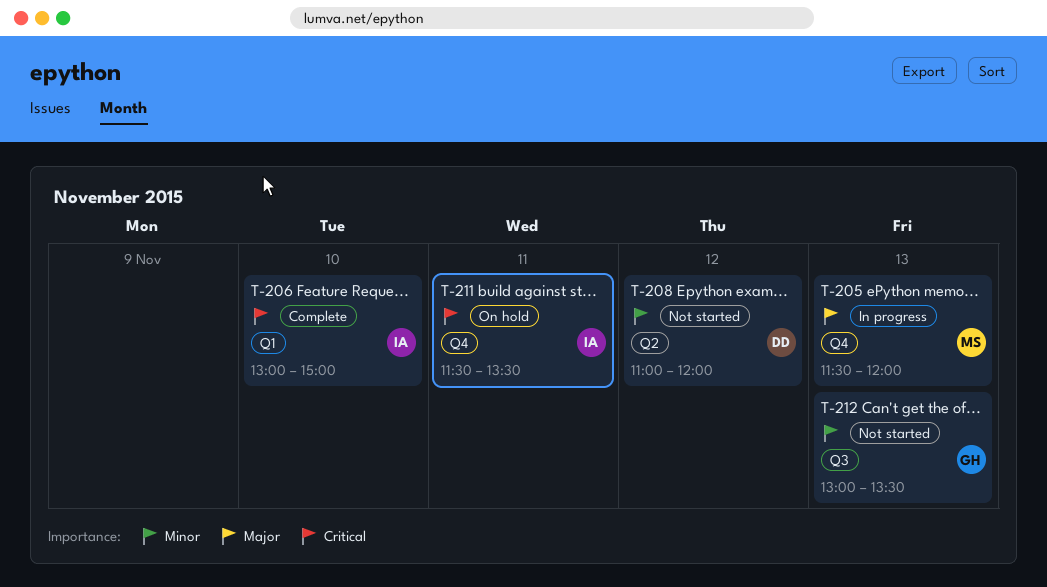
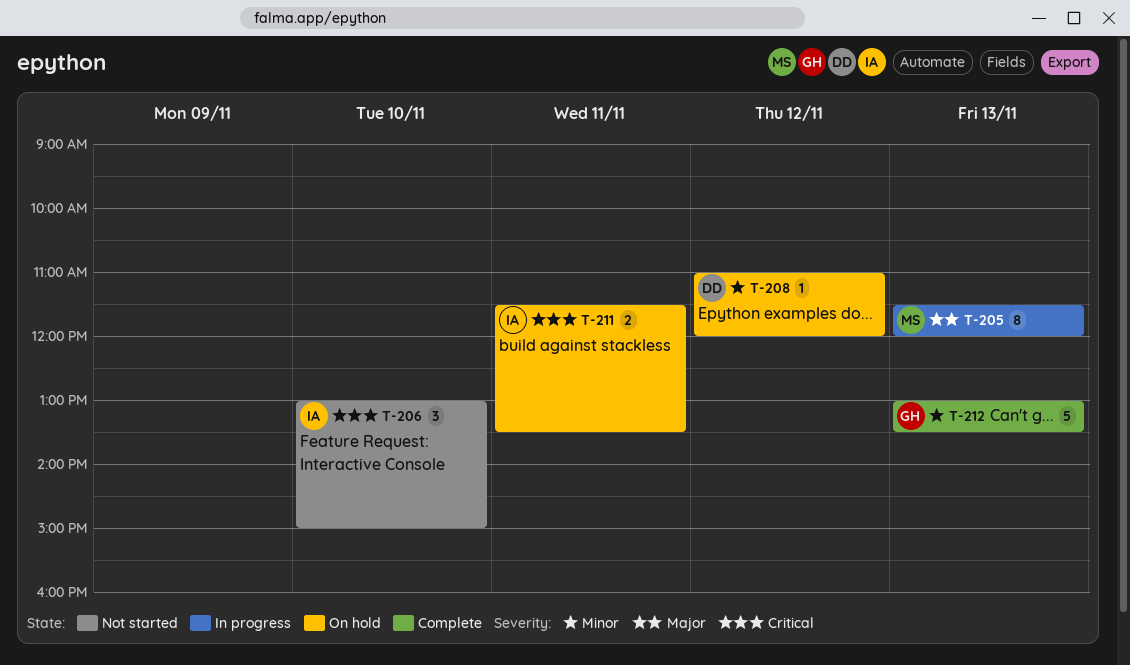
T-206, status: Complete -> Not started
T-208, status: Not started -> On hold
T-212, status: Not started -> Complete

